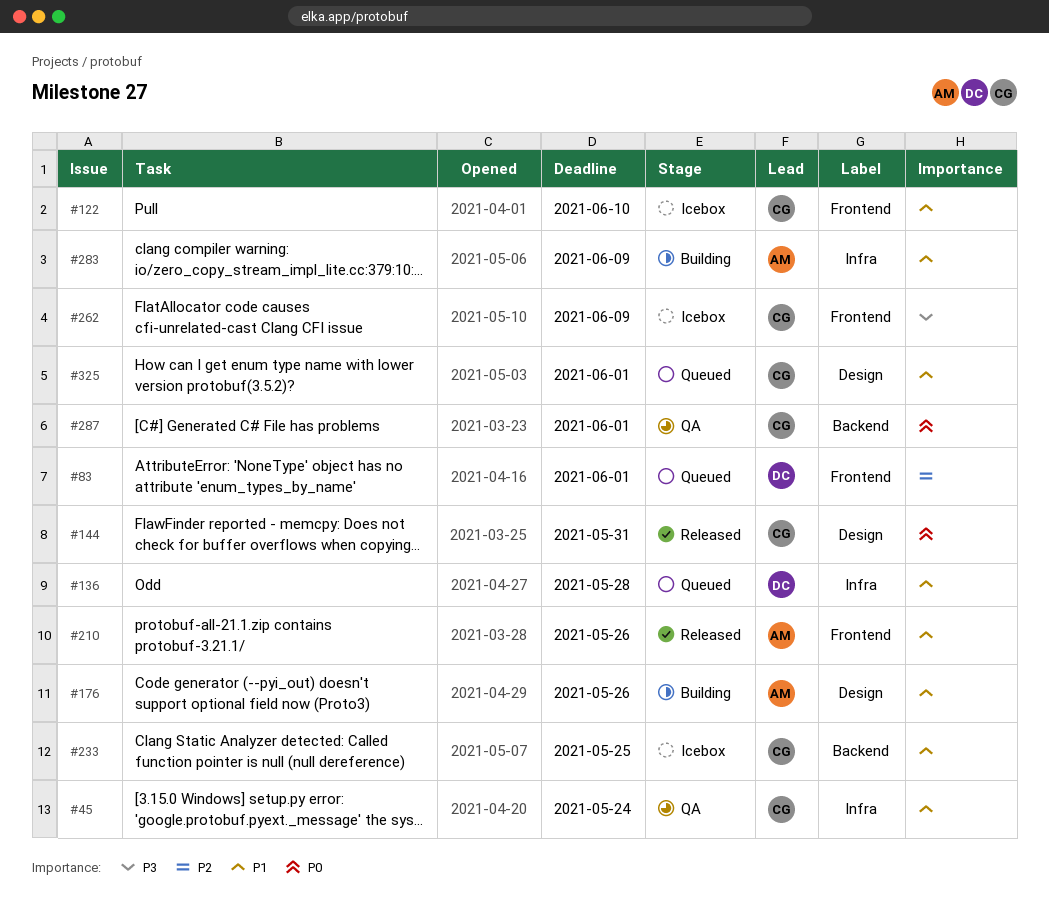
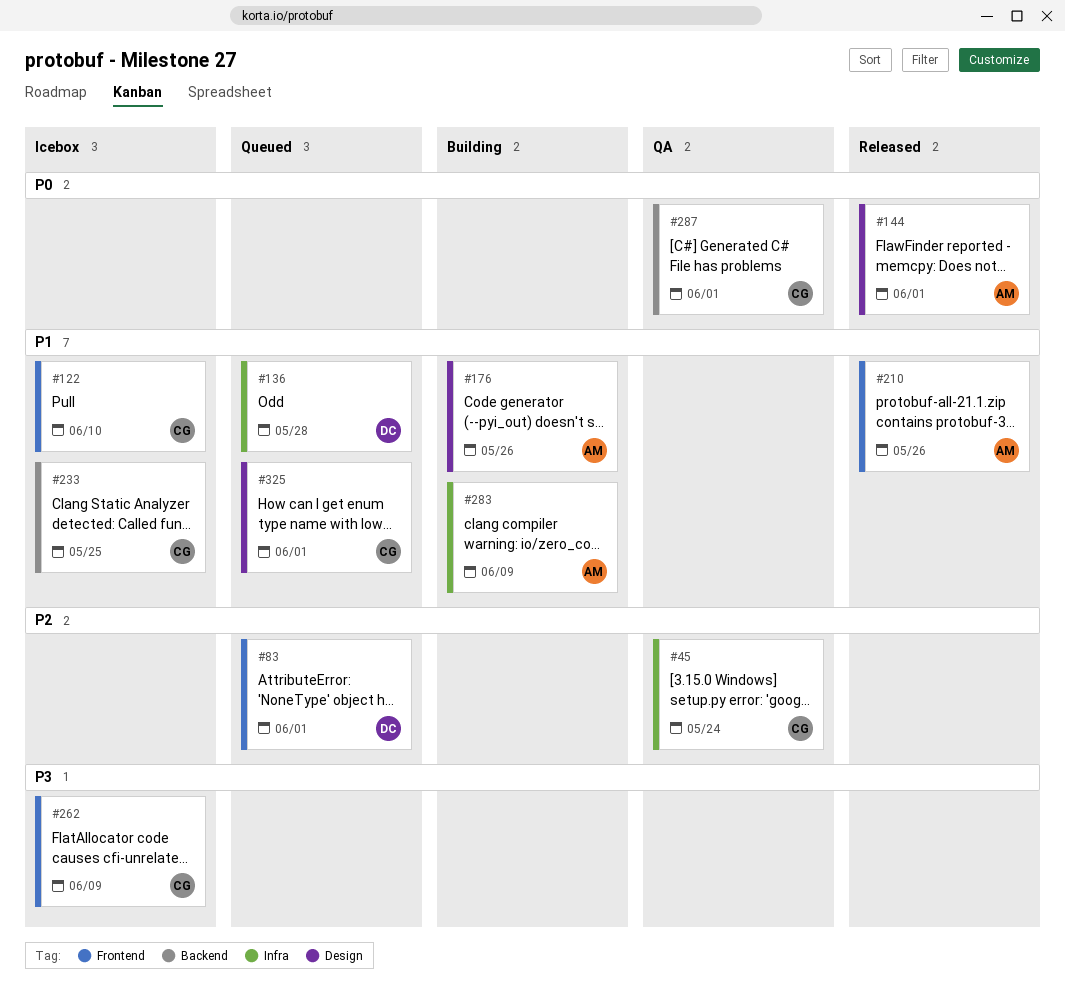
#45, priority: P1 -> P2
#144, owner: CG -> AM
#144, due: May 31 -> Jun 1

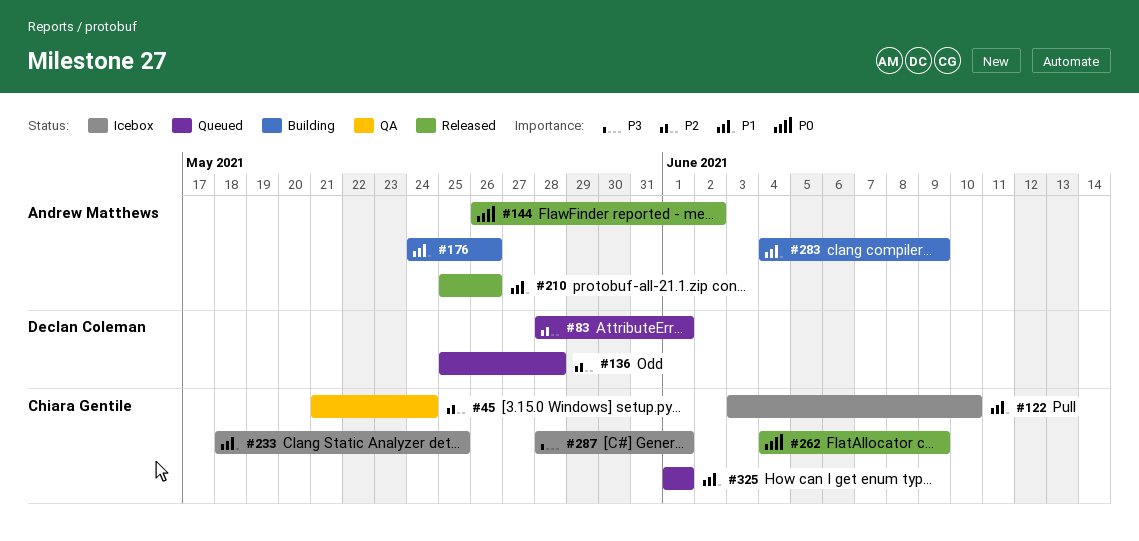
#136, priority: P1 -> P2
#144, due: Jun 1 -> Jun 2
#262, status: Icebox -> Released
#262, priority: P3 -> P0
#287, status: QA -> Icebox
#287, priority: P0 -> P3

